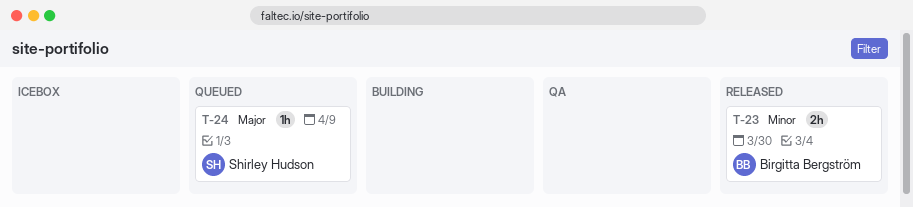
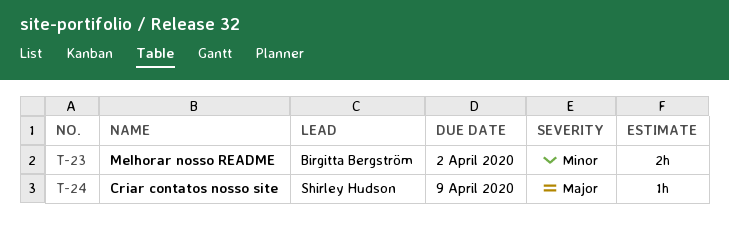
T-23, due: Mar 30 -> Apr 2

